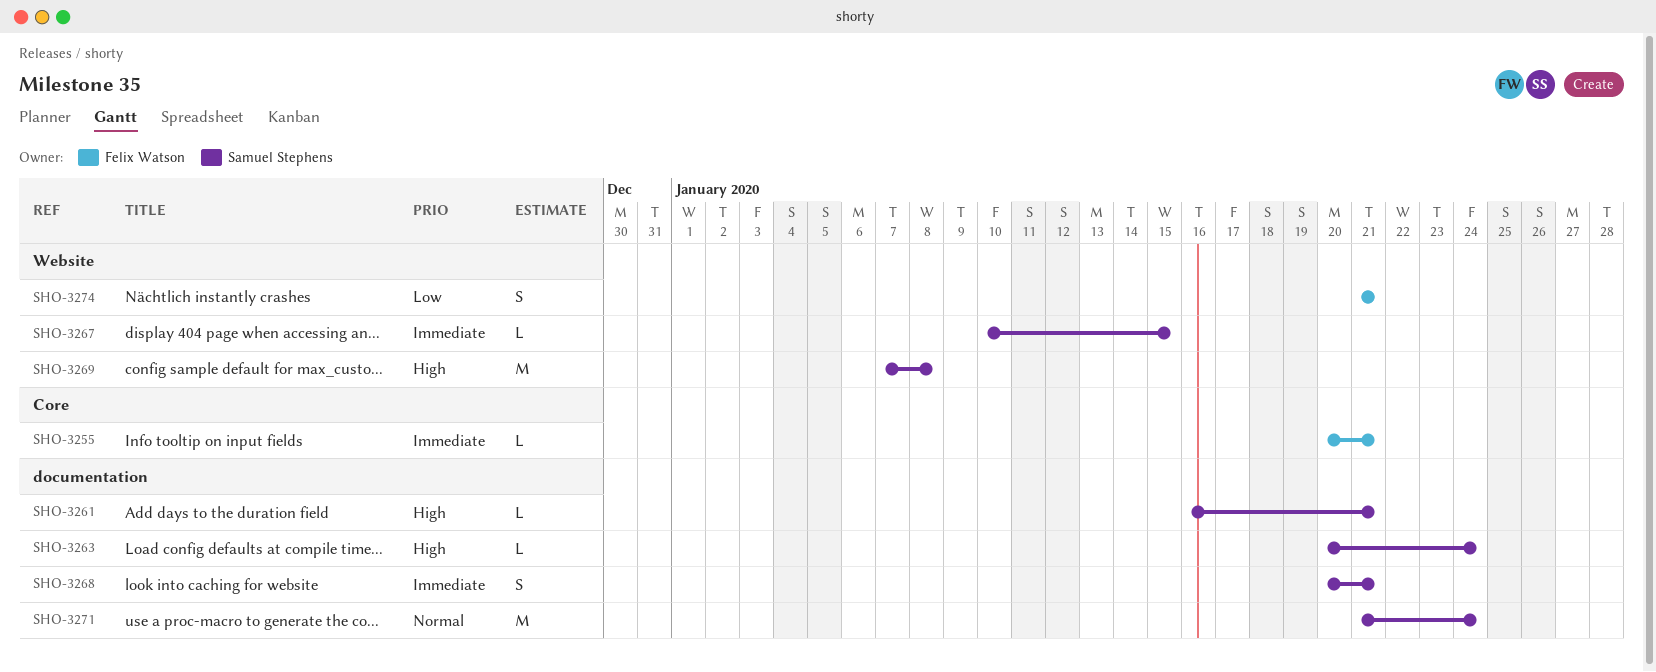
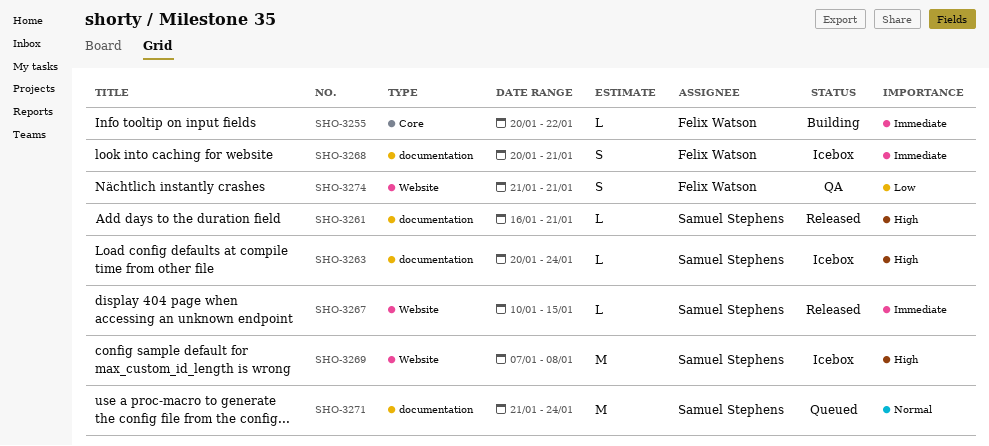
SHO-3255, due: Jan 21 -> Jan 22
SHO-3268, owner: Samuel Stephens -> Felix Watson

